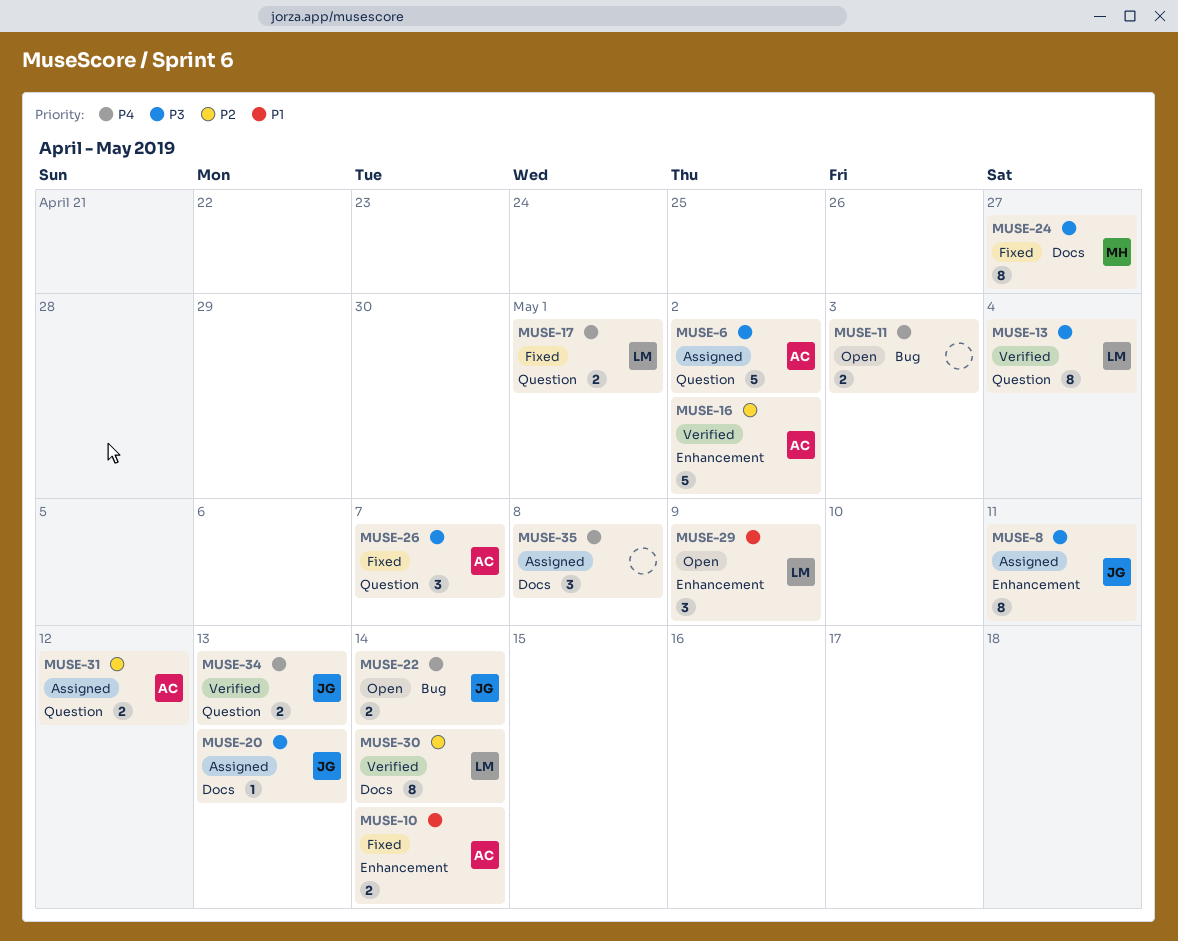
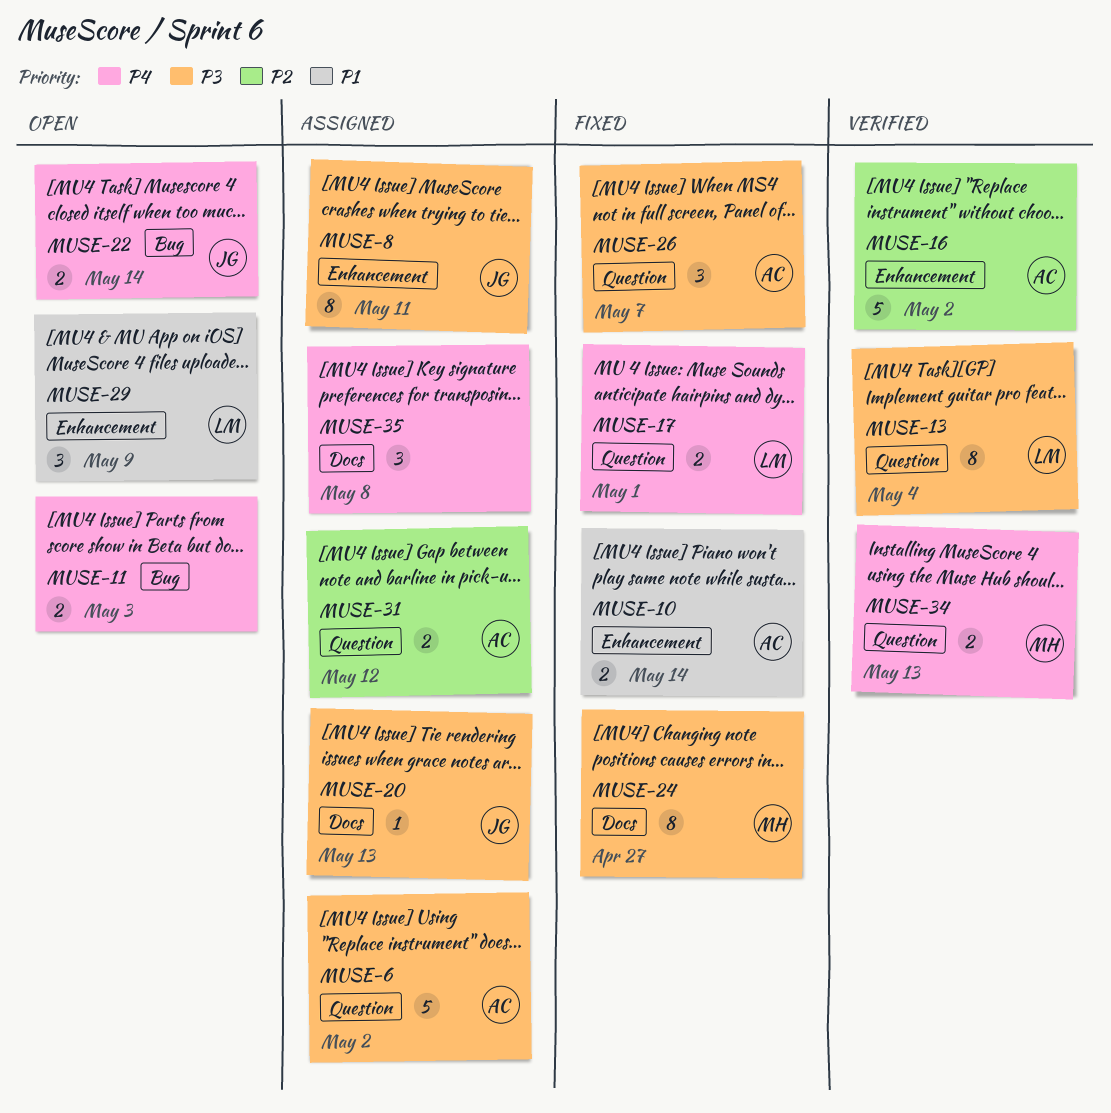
MUSE-30: present -> none
MUSE-34, owner: JG -> MH

